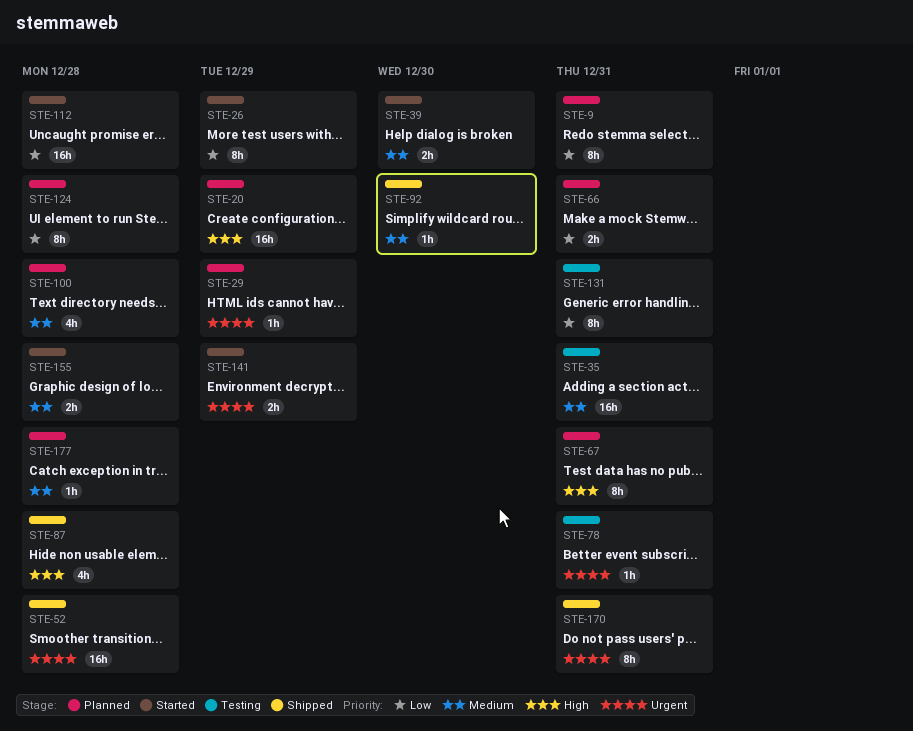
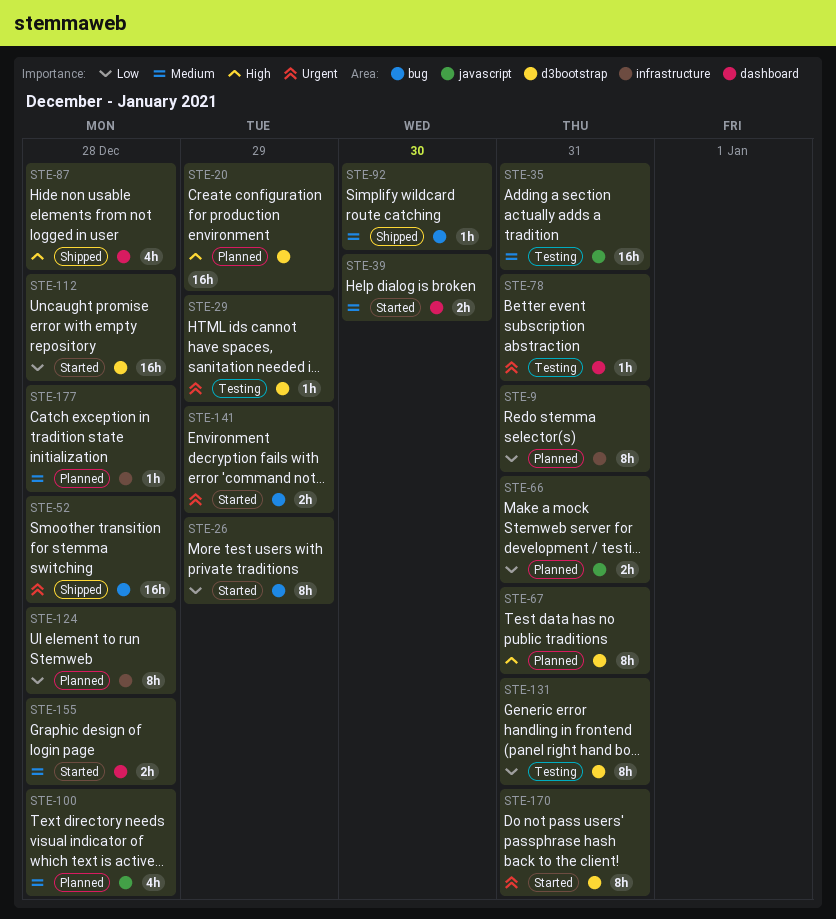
STE-29, status: Planned -> Testing
STE-170, status: Shipped -> Started

